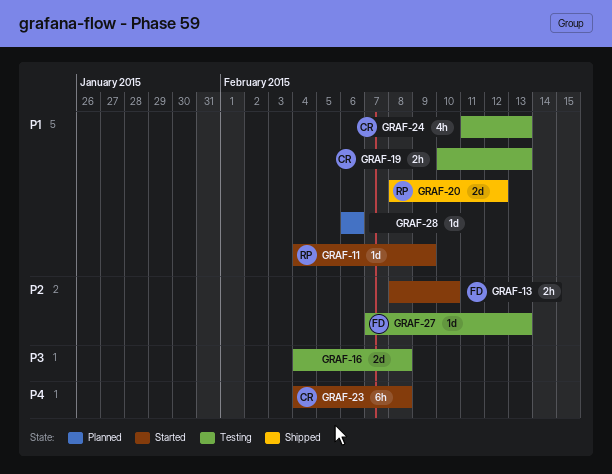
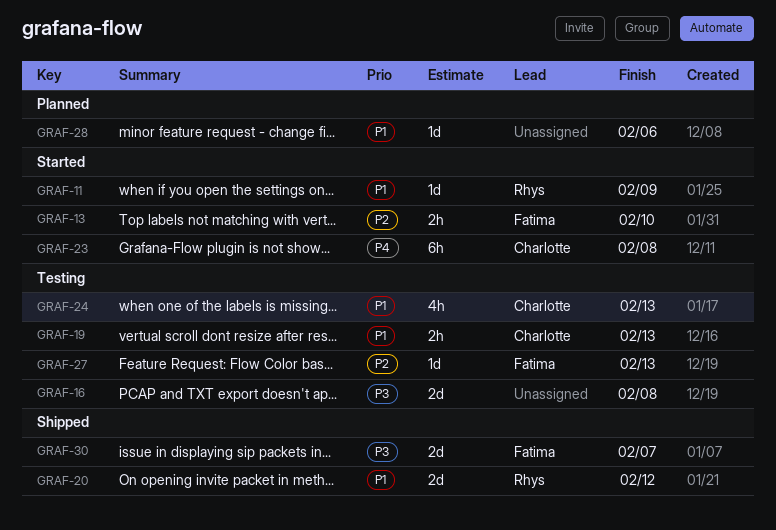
GRAF-30: none -> present

